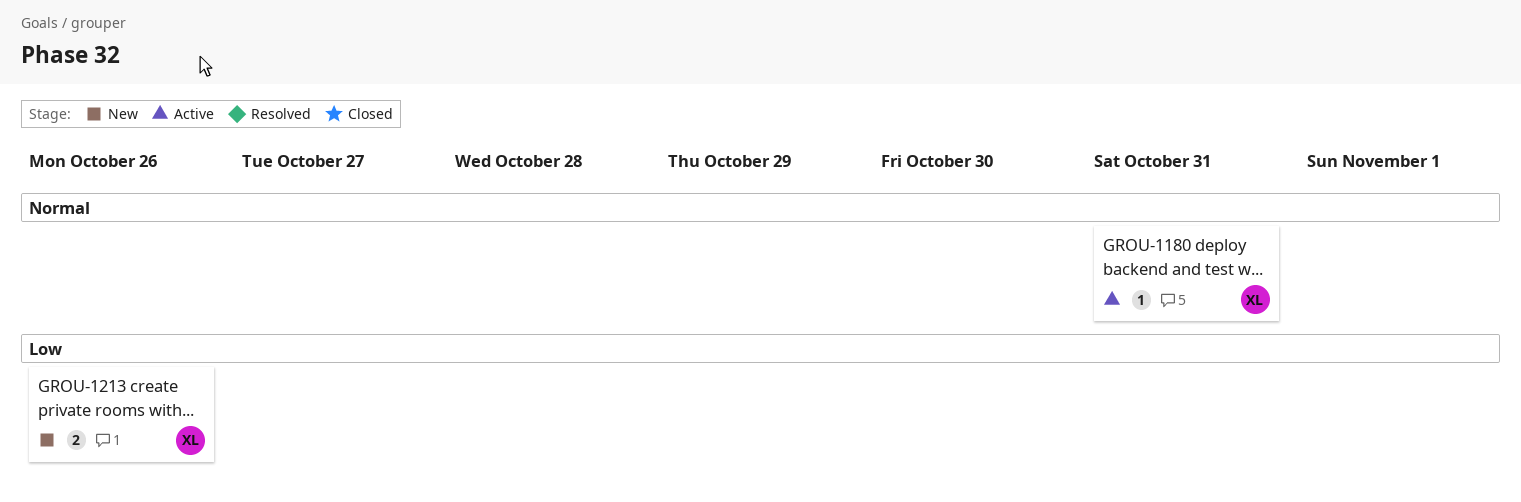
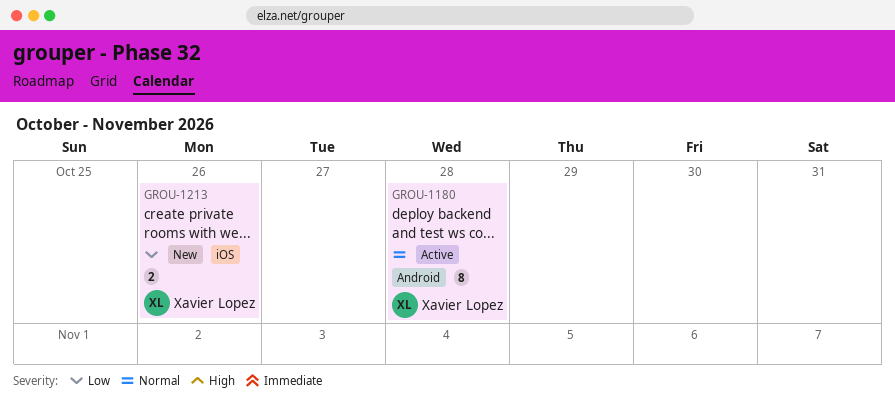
GROU-1180, estimate: 1 -> 8
GROU-1180, due: Oct 31 -> Oct 28

